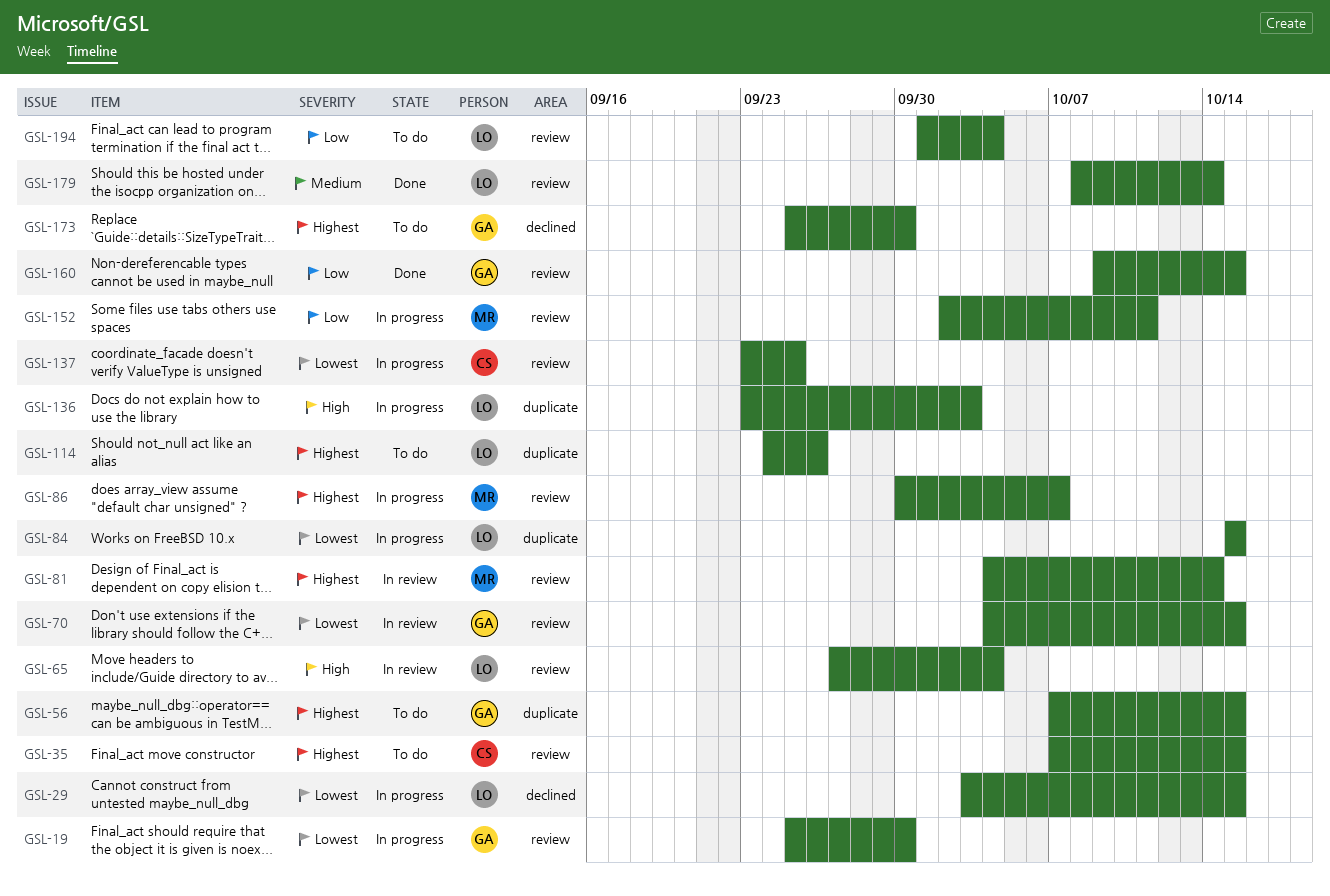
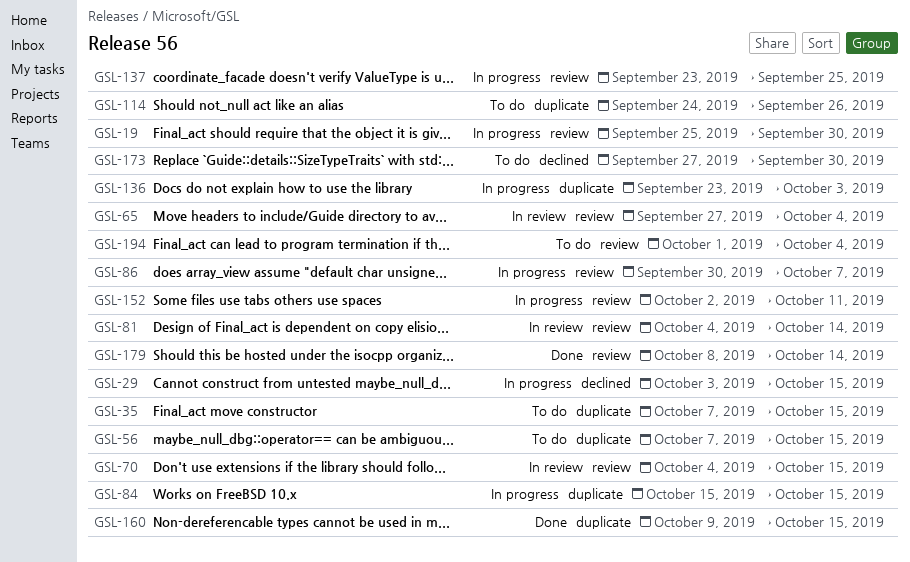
GSL-35, label: review -> duplicate
GSL-160, label: review -> duplicate
GSL-173, start: Sep 25 -> Sep 27

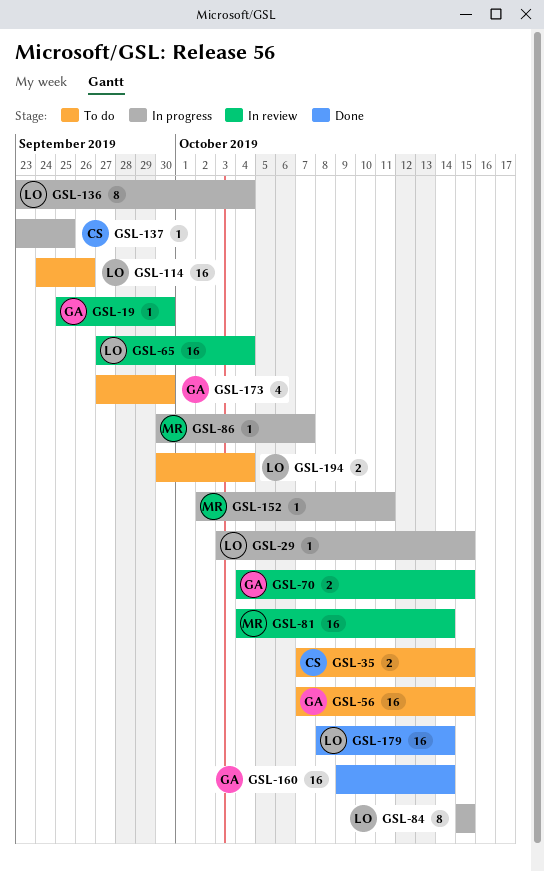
GSL-19, status: In progress -> In review
GSL-136, due: Oct 3 -> Oct 4
GSL-160, due: Oct 15 -> Oct 14
GSL-194, start: Oct 1 -> Sep 30

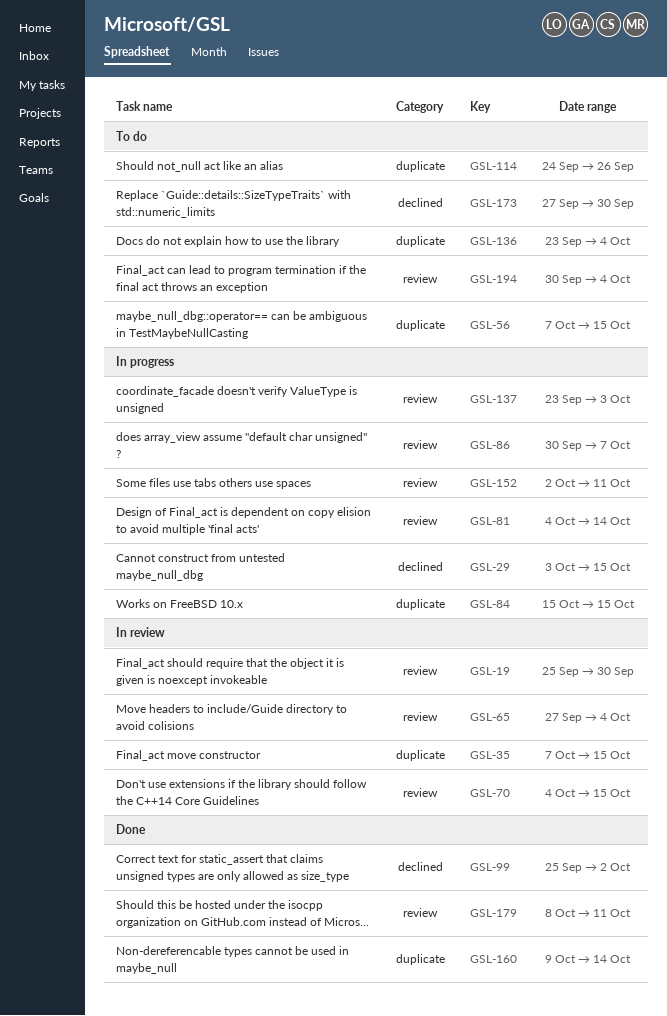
GSL-35, status: To do -> In review
GSL-81, status: In review -> In progress
GSL-99: none -> present
GSL-136, status: In progress -> To do
GSL-137, due: Sep 25 -> Oct 3
GSL-179, due: Oct 14 -> Oct 11

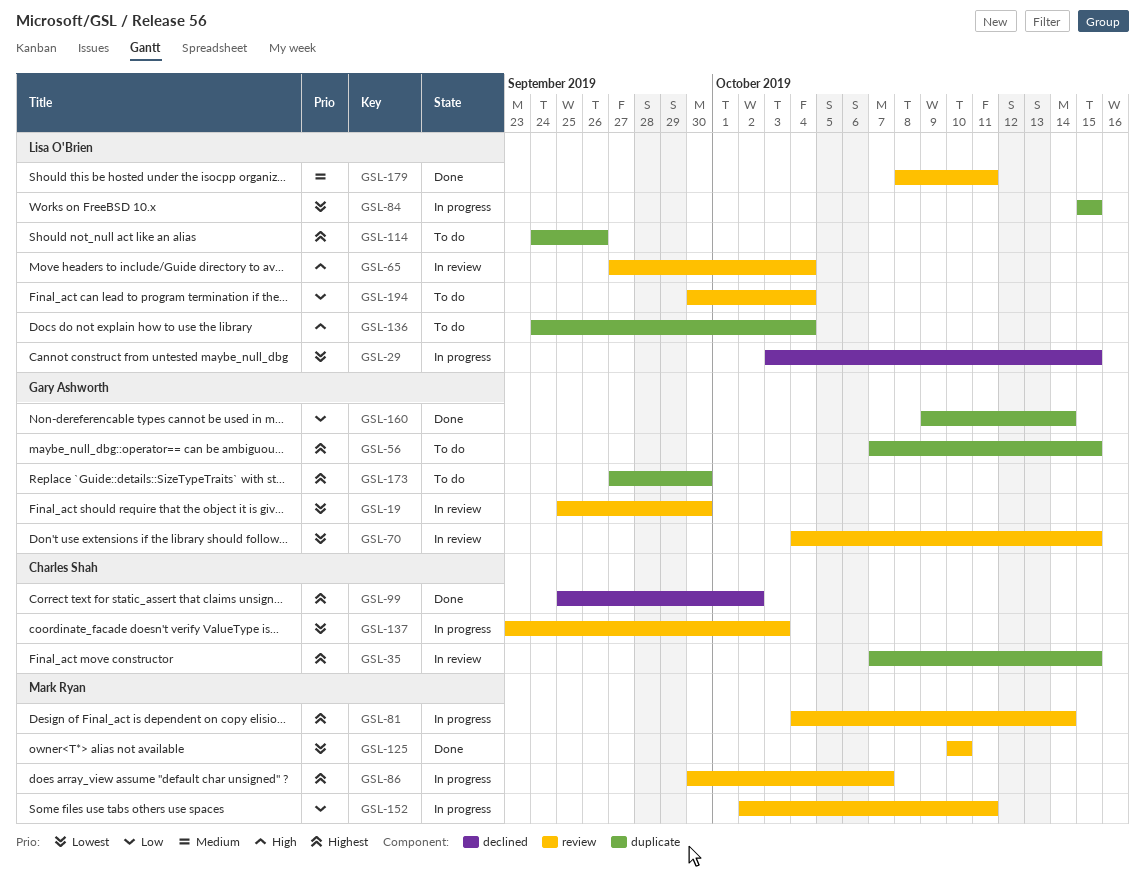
GSL-125: none -> present
GSL-136, start: Sep 23 -> Sep 24
GSL-173, label: declined -> duplicate

